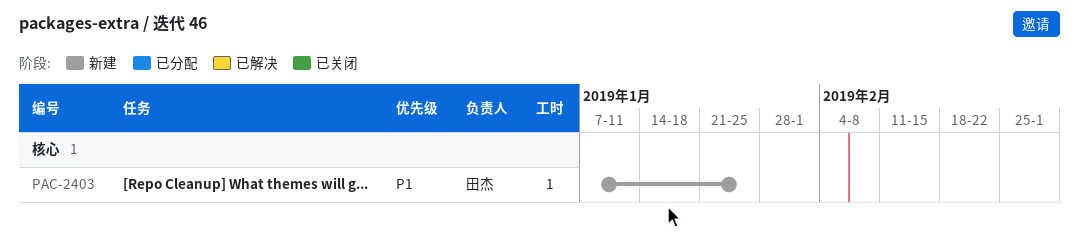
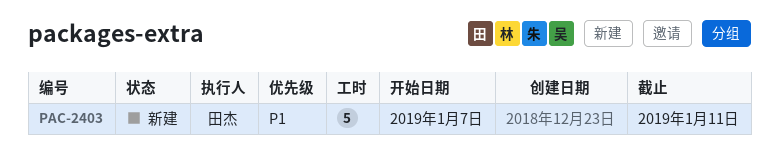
PAC-2403, estimate: 1 -> 5
PAC-2403, due: Jan 25 -> Jan 11

